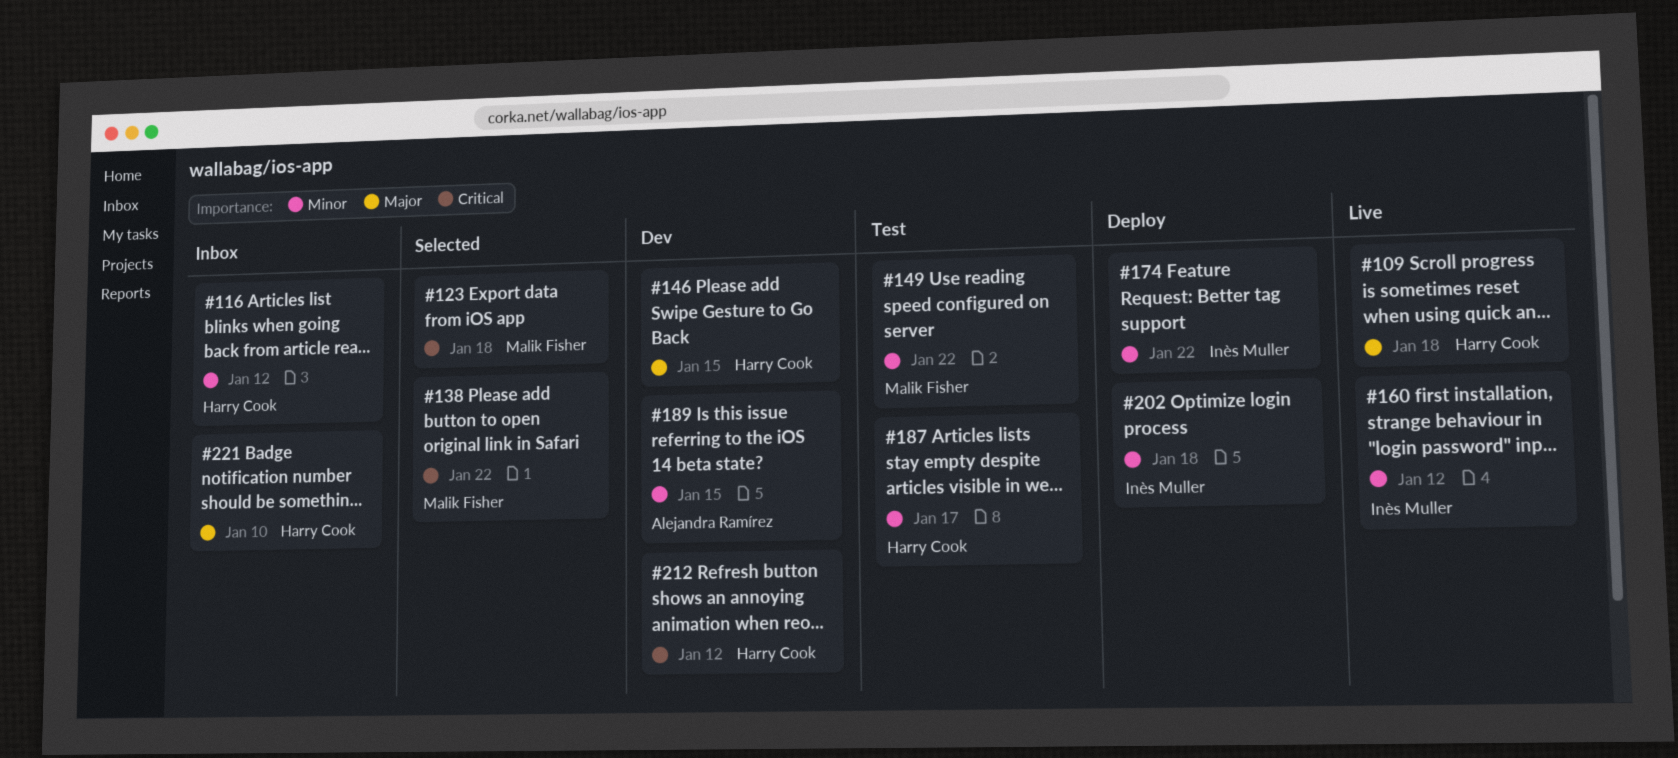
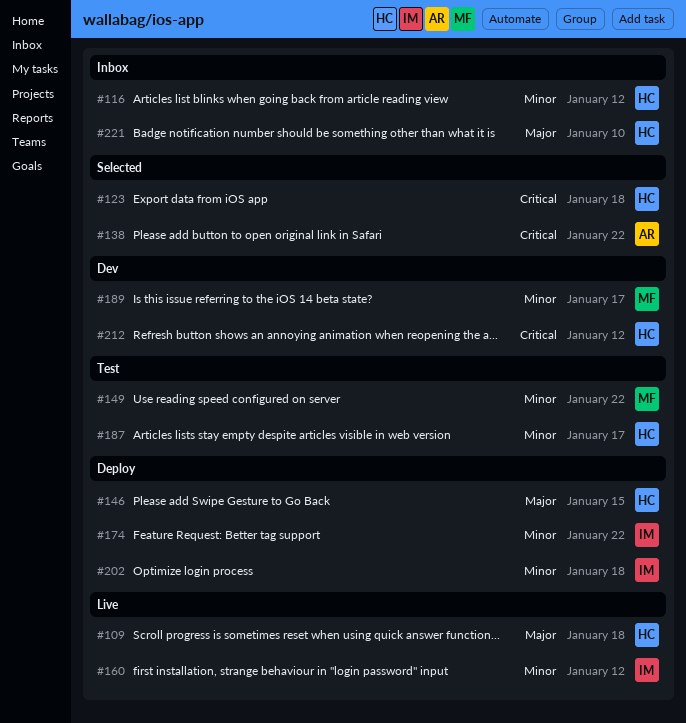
#123, owner: Malik Fisher -> Harry Cook
#138, owner: Malik Fisher -> Alejandra Ramírez
#146, status: Dev -> Deploy
#189, owner: Alejandra Ramírez -> Malik Fisher
#189, due: Jan 15 -> Jan 17

